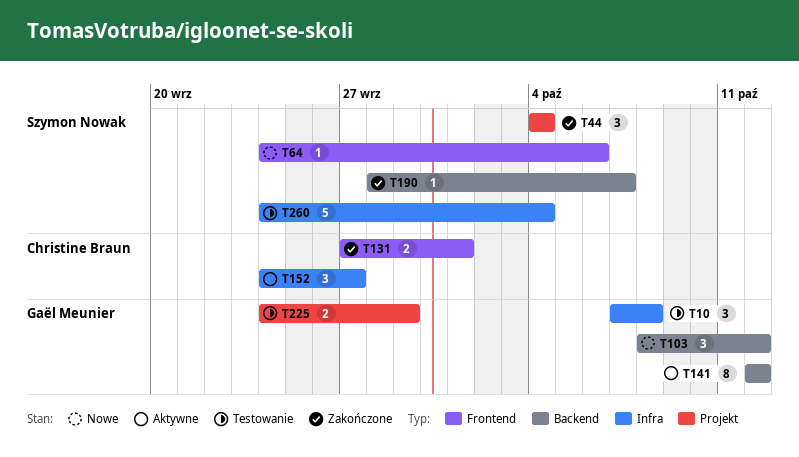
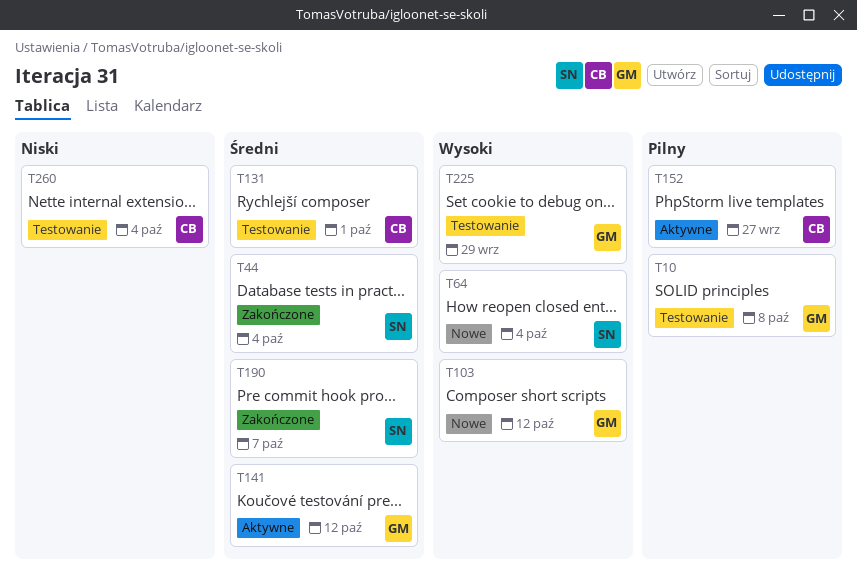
T64, due: Oct 6 -> Oct 4
T131, status: Zakończone -> Testowanie
T260, owner: Szymon Nowak -> Christine Braun

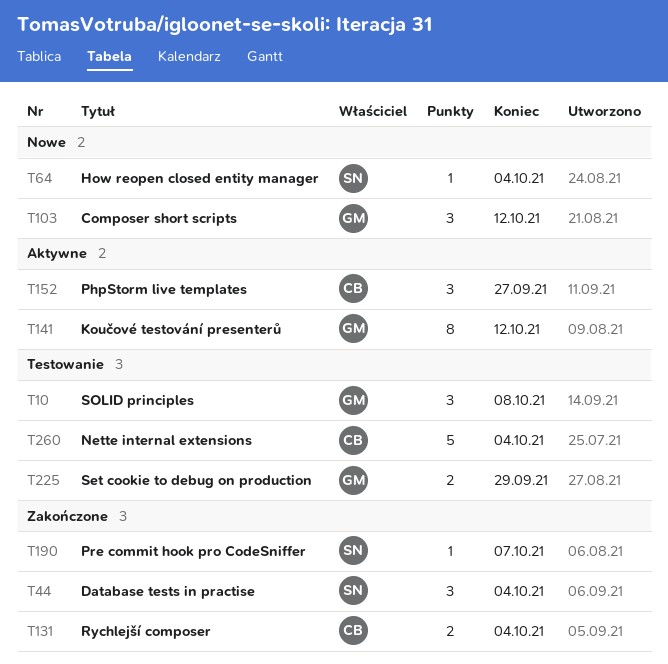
T131, status: Testowanie -> Zakończone
T131, due: Oct 1 -> Oct 4

